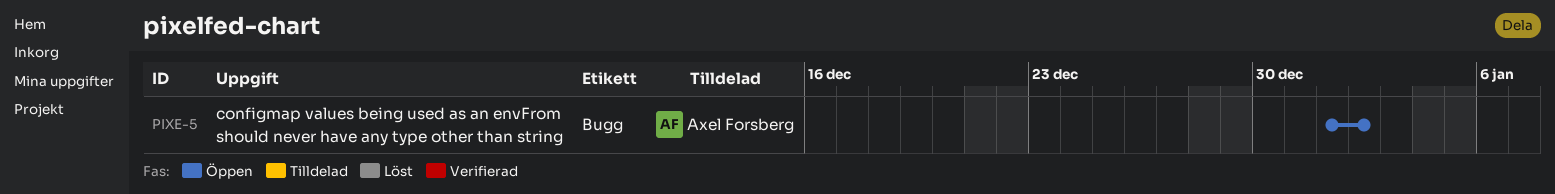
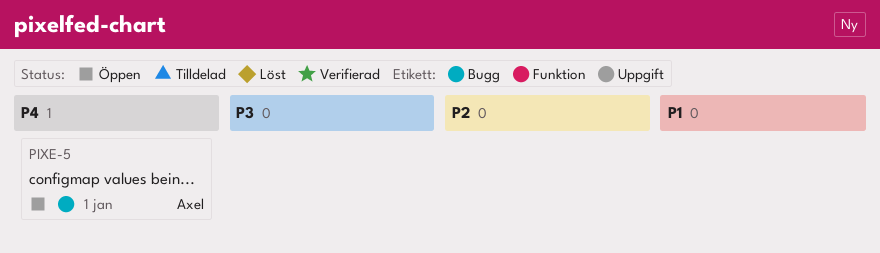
PIXE-5, due: Jan 2 -> Jan 1

